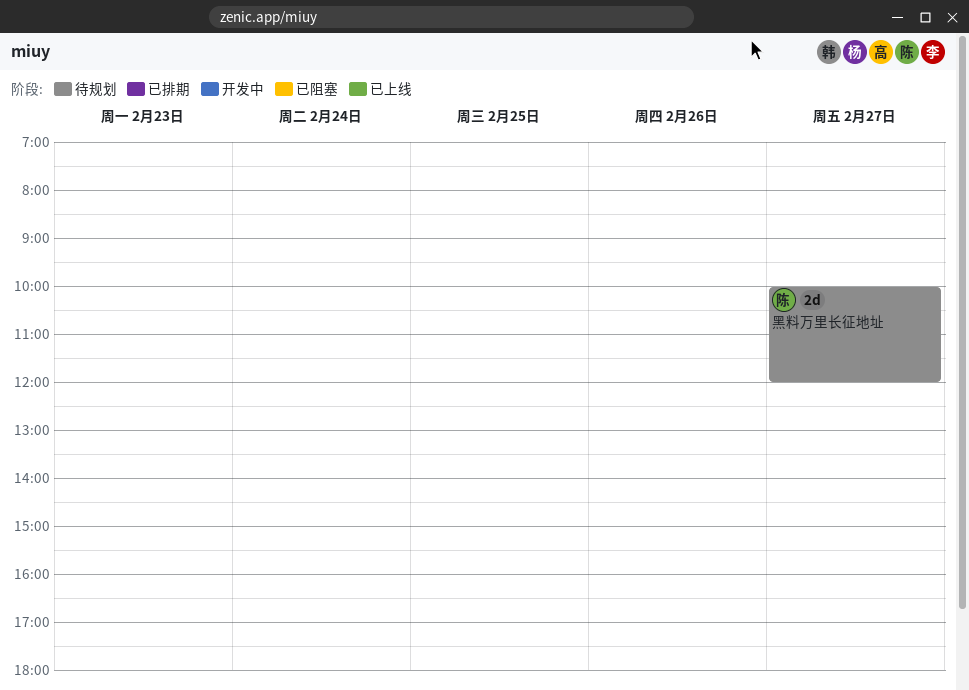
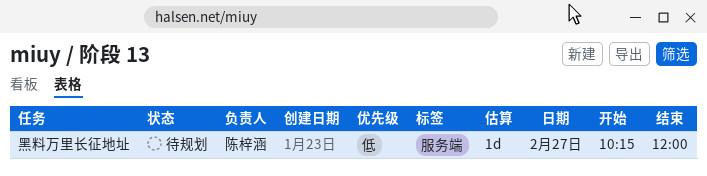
黑料万里长征地址, estimate: 2d -> 1d
黑料万里长征地址, begins: 10:00 -> 10:15

